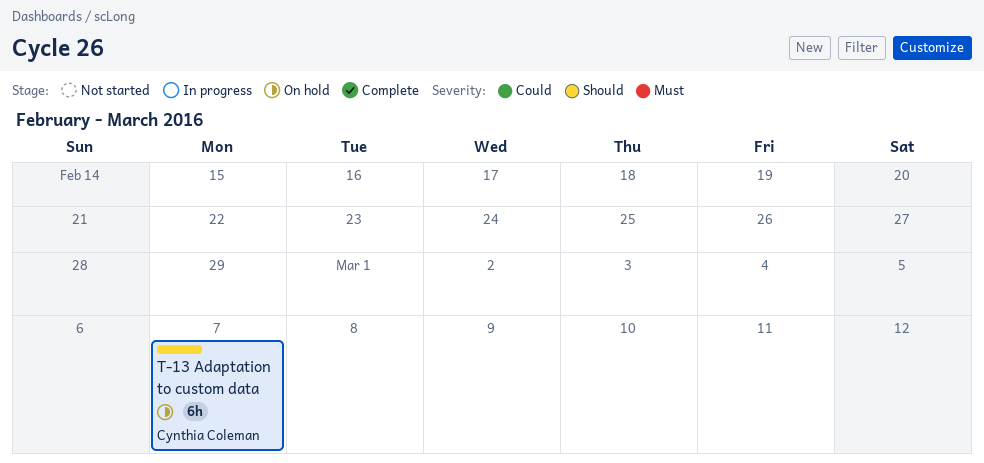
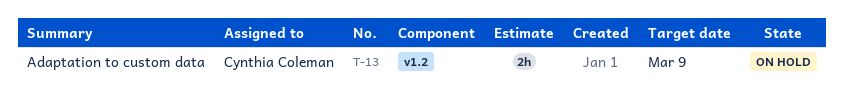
T-13, estimate: 6h -> 2h
T-13, due: Mar 7 -> Mar 9

